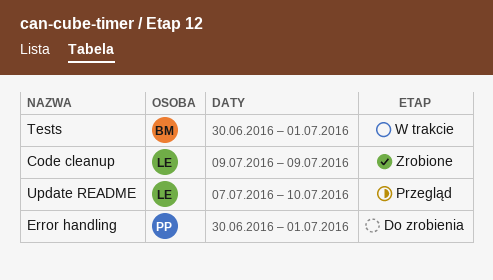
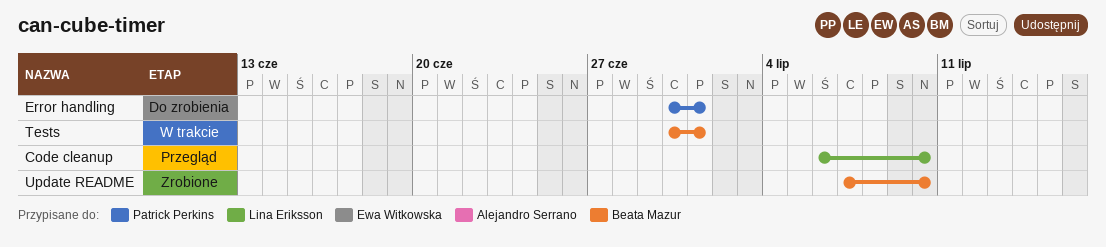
Code cleanup, status: Zrobione -> Przegląd
Code cleanup, start: Jul 9 -> Jul 6
Code cleanup, due: Jul 9 -> Jul 10
Update README, status: Przegląd -> Zrobione
Update README, owner: Lina Eriksson -> Beata Mazur

